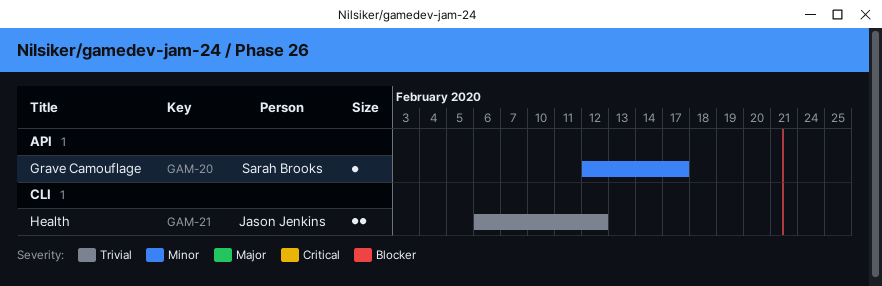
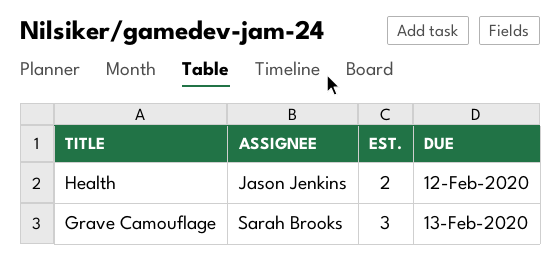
Grave Camouflage, estimate: 1 -> 3
Grave Camouflage, due: Feb 17 -> Feb 13

